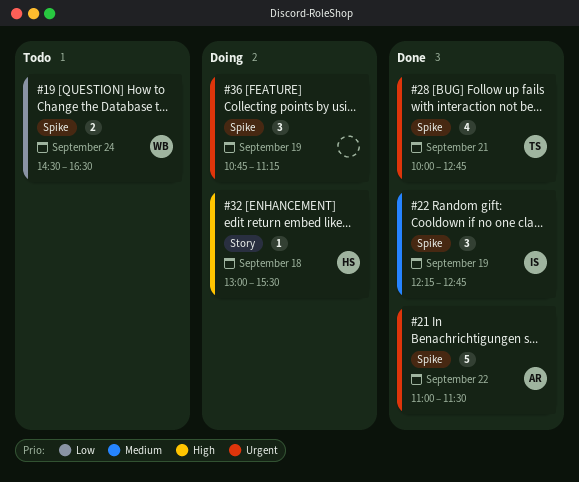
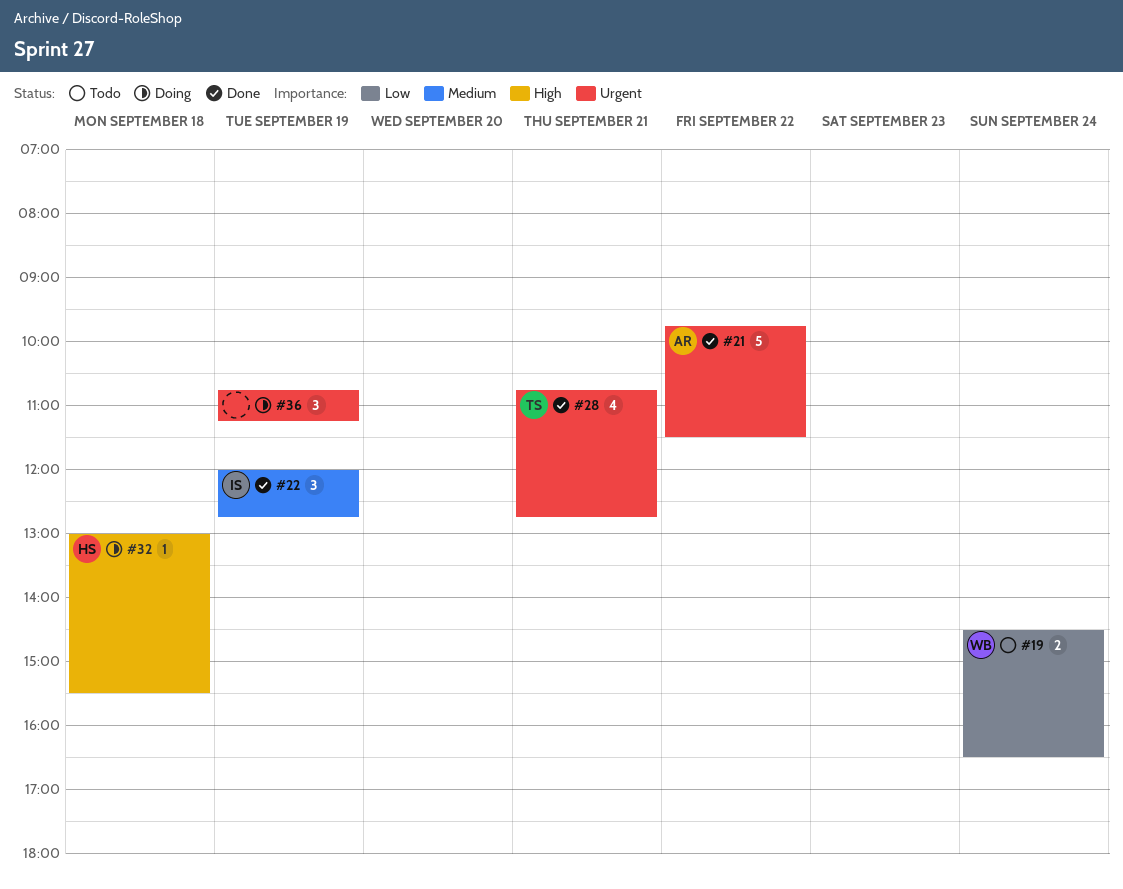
#21, begins: 11:00 -> 09:45
#22, begins: 12:15 -> 12:00
#28, begins: 10:00 -> 10:45

